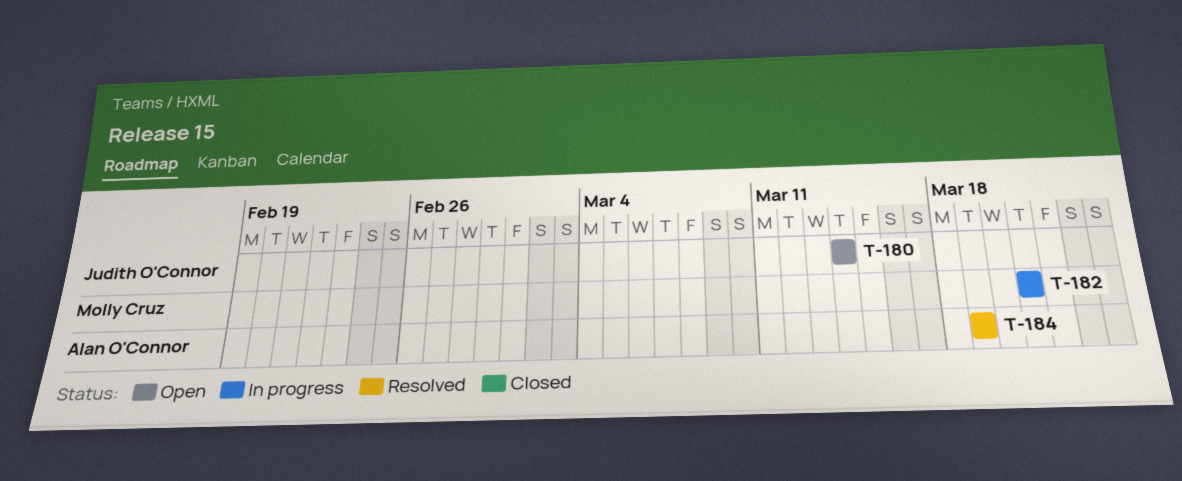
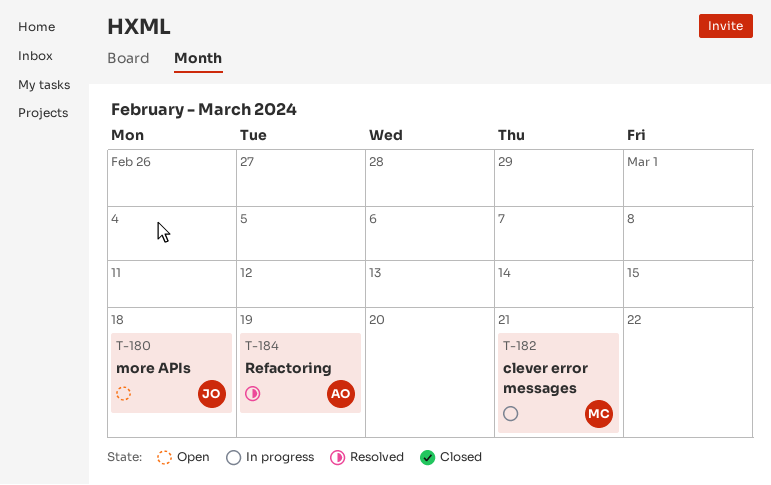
T-180, due: Mar 14 -> Mar 18

